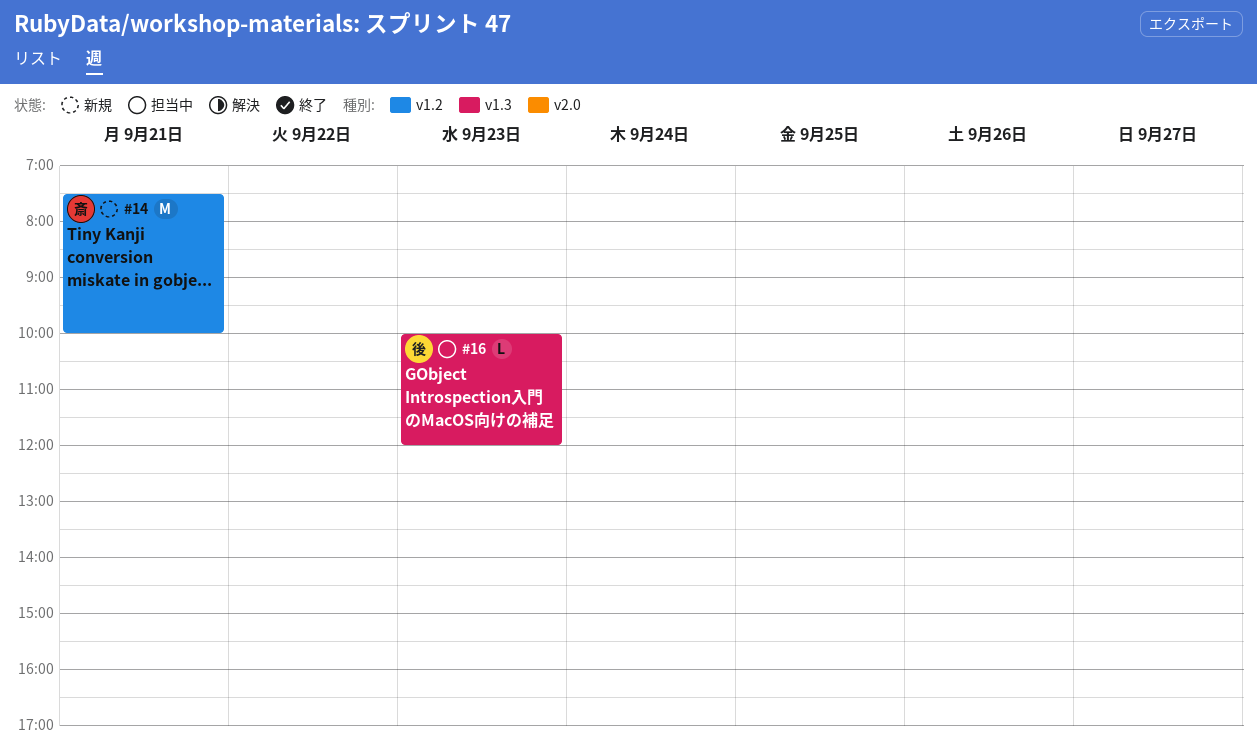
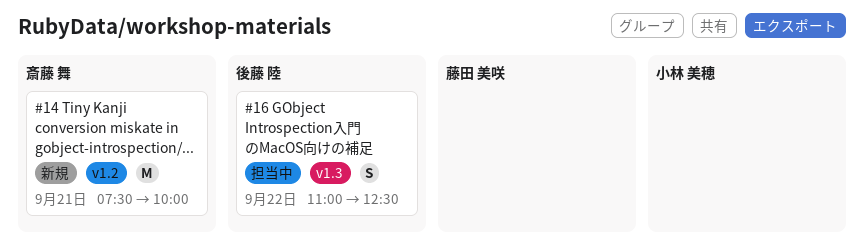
#16, estimate: L -> S
#16, day: Sep 23 -> Sep 22
#16, begins: 10:00 -> 11:00
#16, ends: 12:00 -> 12:30

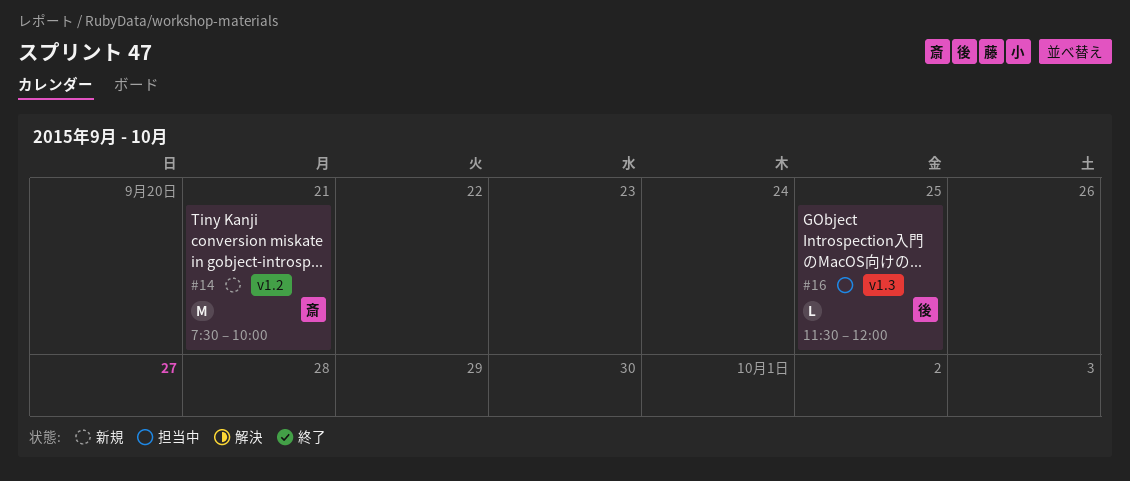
#16, estimate: S -> L
#16, day: Sep 22 -> Sep 25
#16, begins: 11:00 -> 11:30
#16, ends: 12:30 -> 12:00

